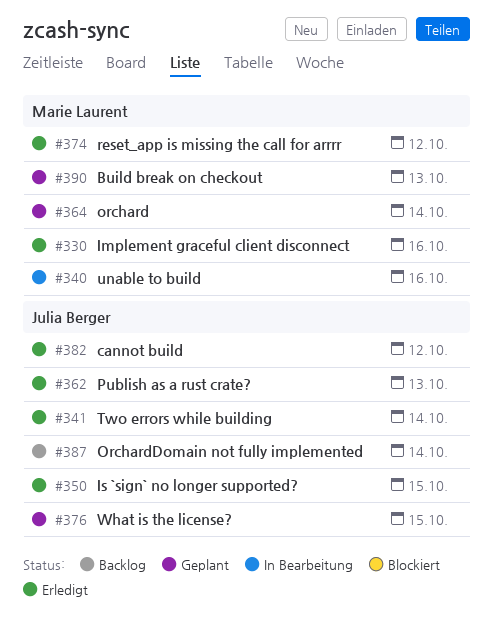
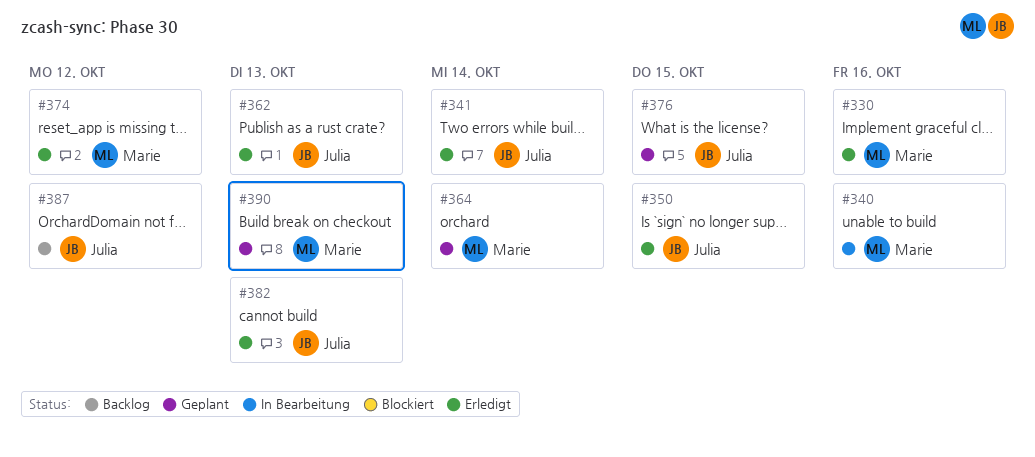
#382, due: Oct 12 -> Oct 13
#387, due: Oct 14 -> Oct 12

